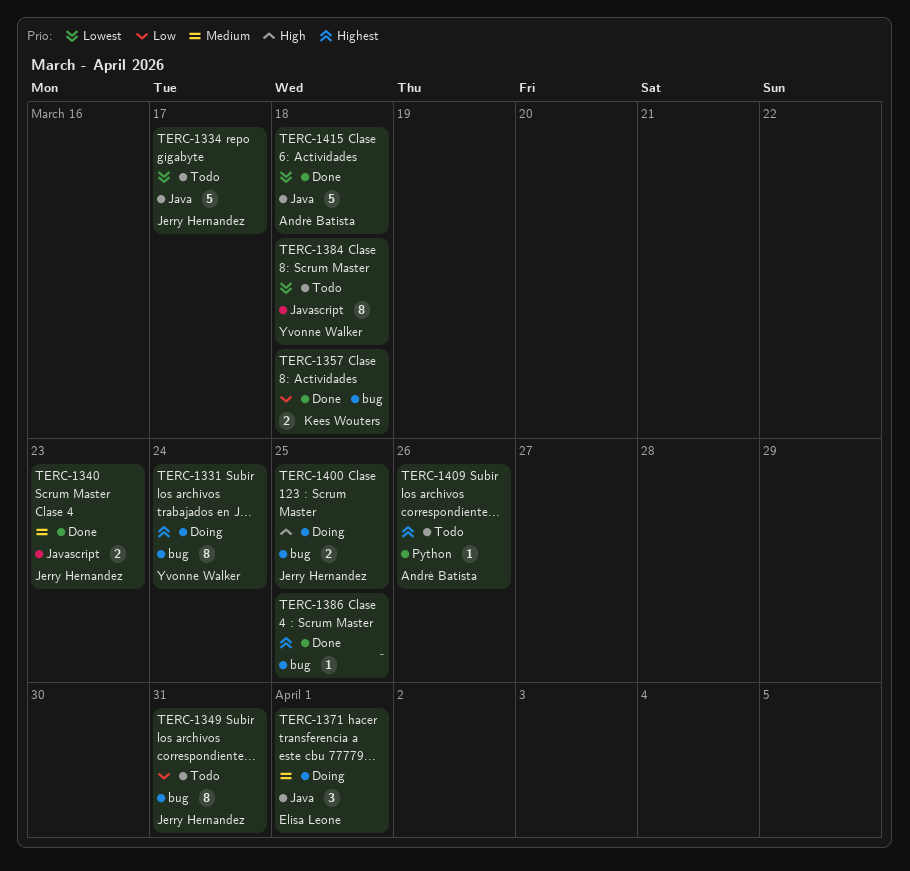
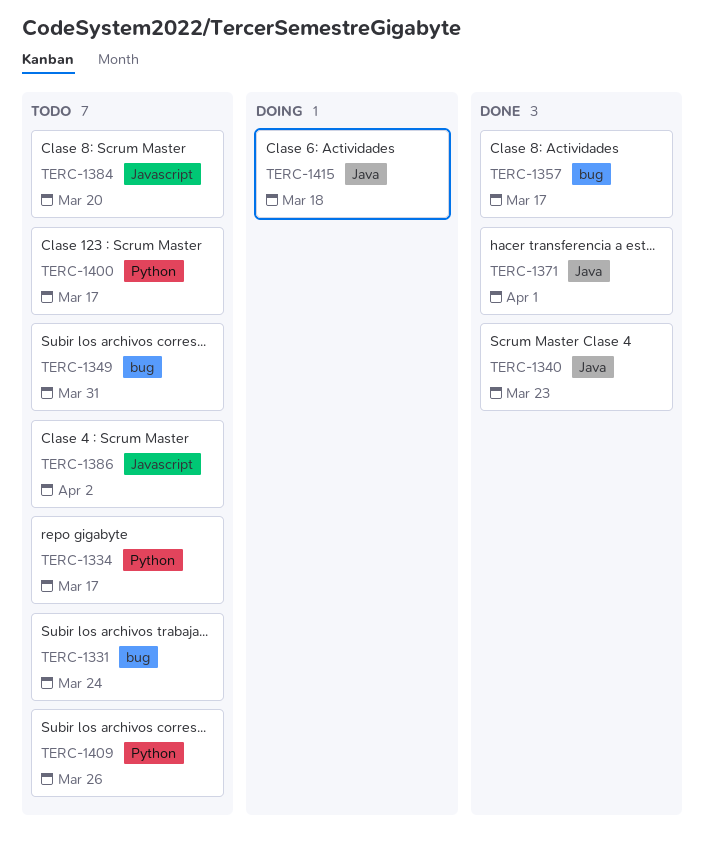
TERC-1331, status: Doing -> Todo
TERC-1334, label: Java -> Python
TERC-1340, label: Javascript -> Java
TERC-1357, due: Mar 18 -> Mar 17
TERC-1371, status: Doing -> Done
TERC-1384, due: Mar 18 -> Mar 20
TERC-1386, status: Done -> Todo
TERC-1386, label: bug -> Javascript
TERC-1386, due: Mar 25 -> Apr 2
TERC-1400, status: Doing -> Todo
TERC-1400, label: bug -> Python
TERC-1400, due: Mar 25 -> Mar 17
TERC-1415, status: Done -> Doing

